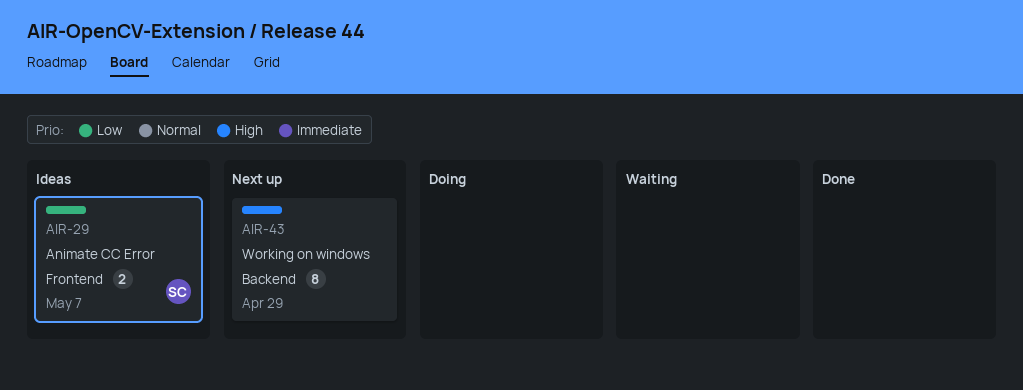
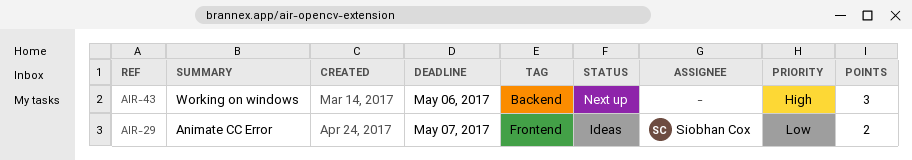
AIR-43, estimate: 8 -> 3
AIR-43, due: Apr 29 -> May 6

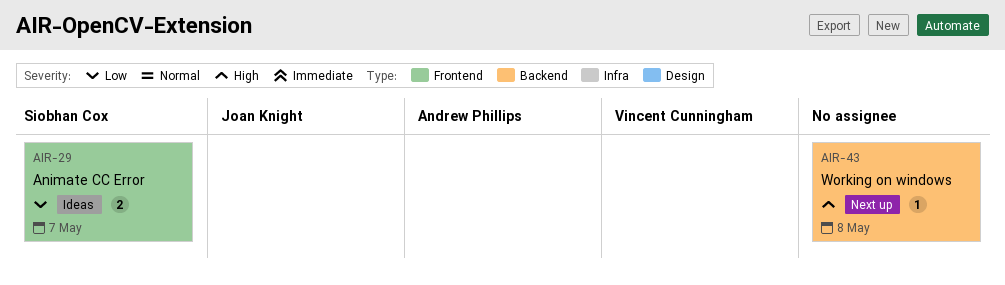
AIR-43, estimate: 3 -> 1
AIR-43, due: May 6 -> May 8

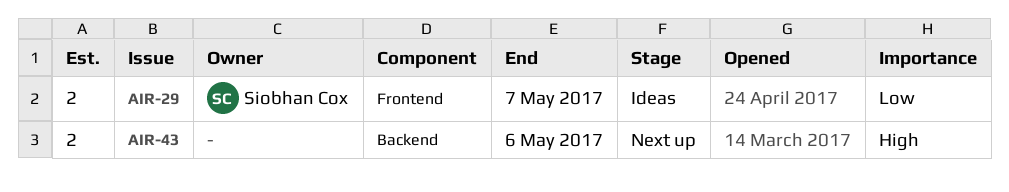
AIR-43, estimate: 1 -> 2
AIR-43, due: May 8 -> May 6

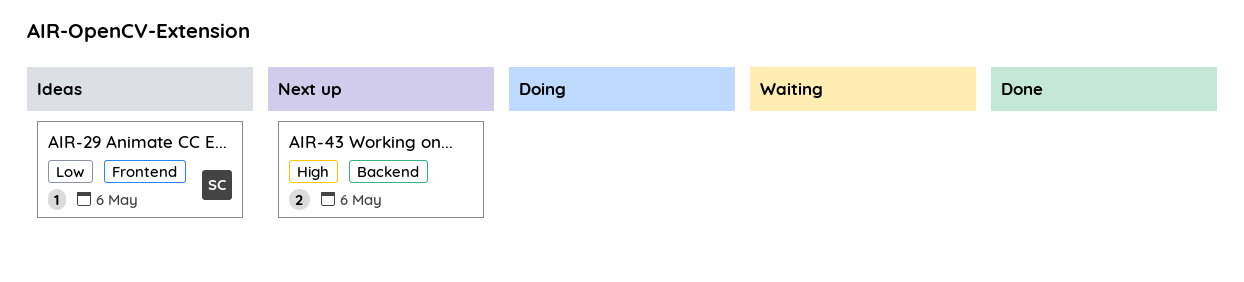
AIR-29, estimate: 2 -> 1
AIR-29, due: May 7 -> May 6

